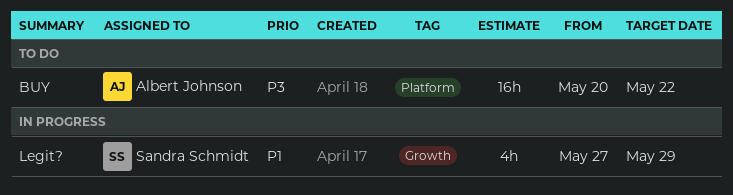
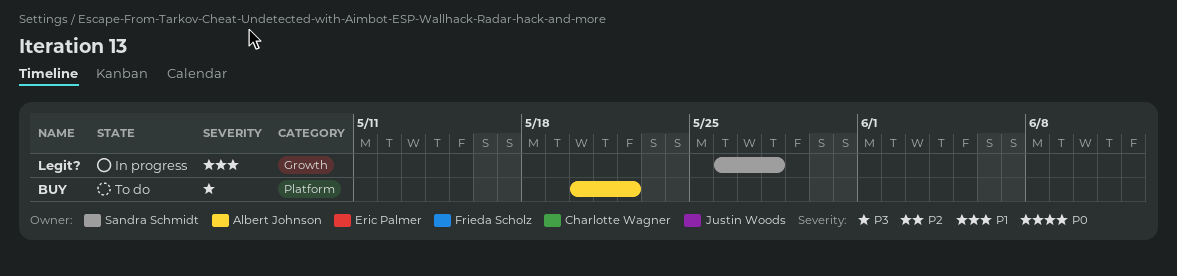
Legit?, start: May 27 -> May 26
Legit?, due: May 29 -> May 28

